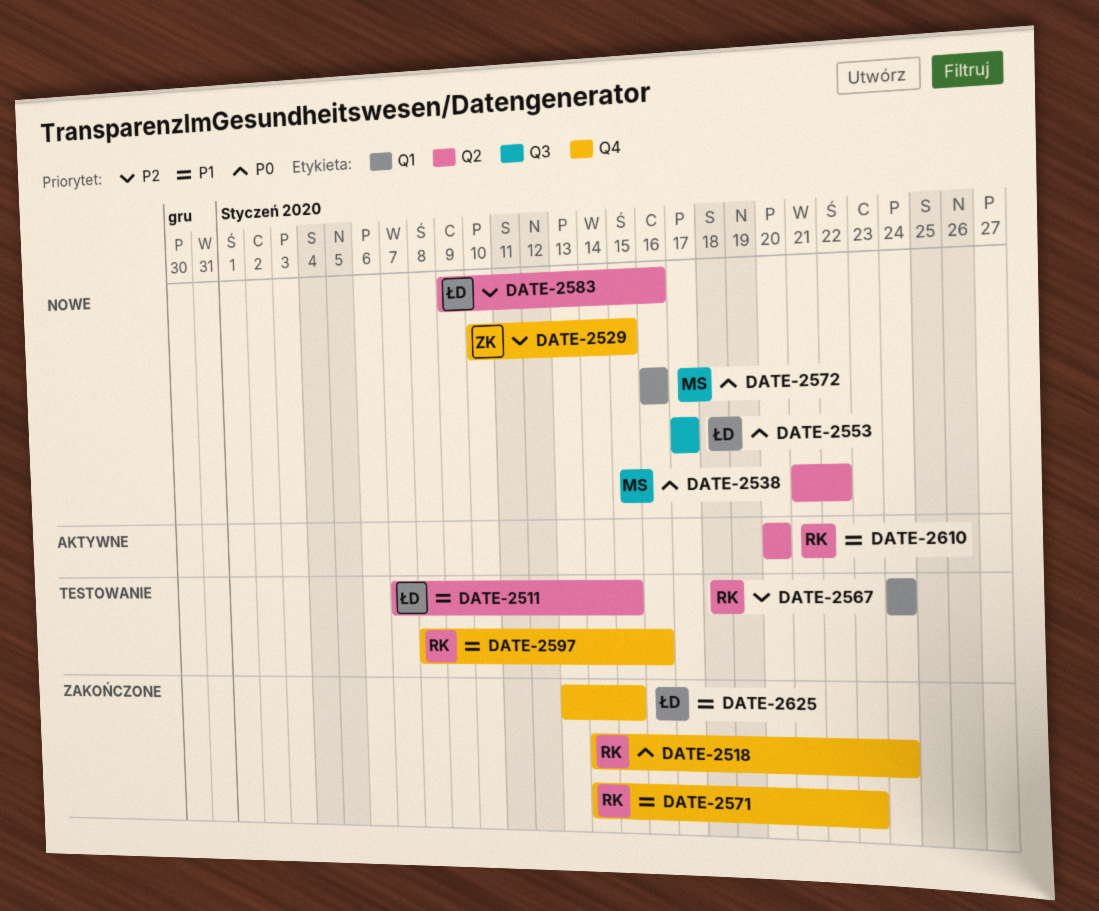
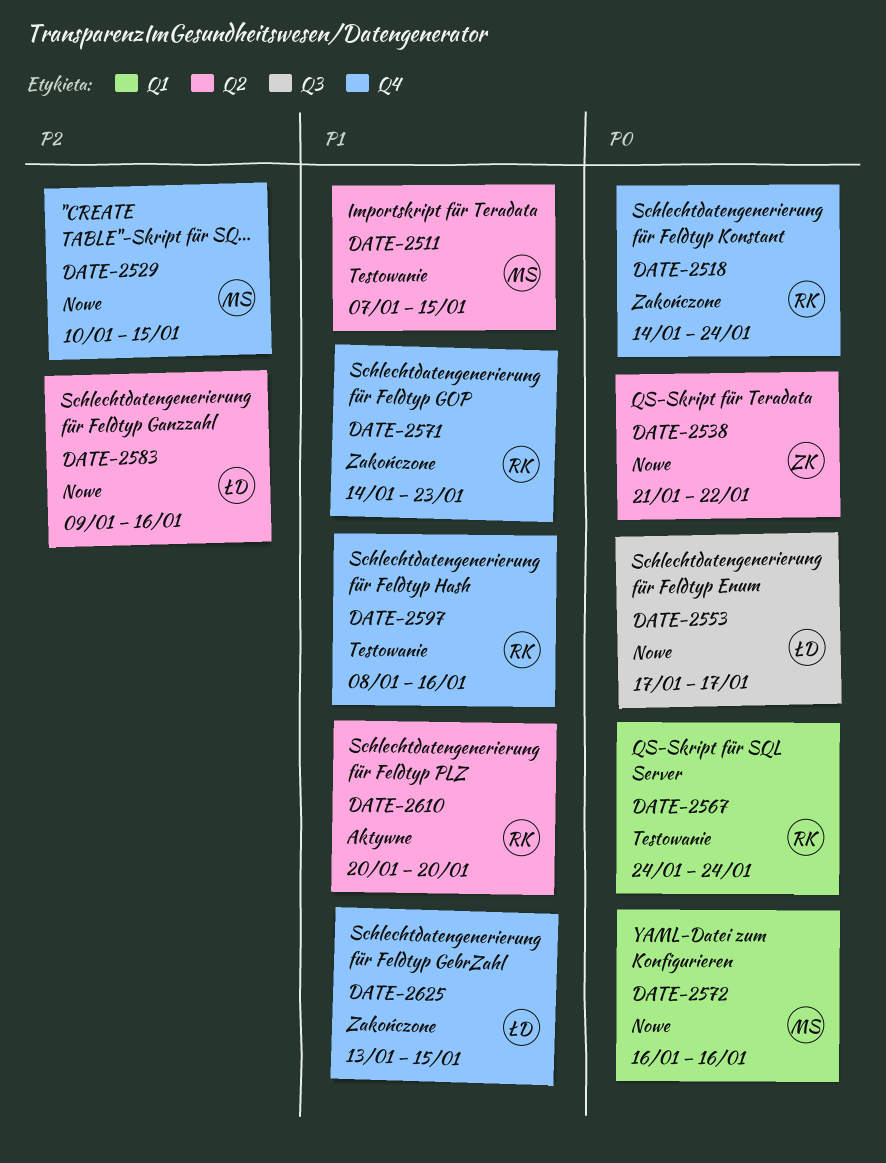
DATE-2511, owner: ŁD -> MS
DATE-2529, owner: ZK -> MS
DATE-2538, owner: MS -> ZK
DATE-2567, priority: P2 -> P0

